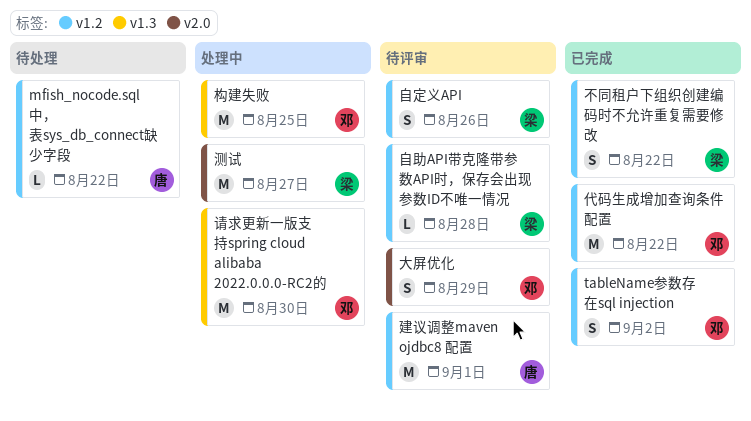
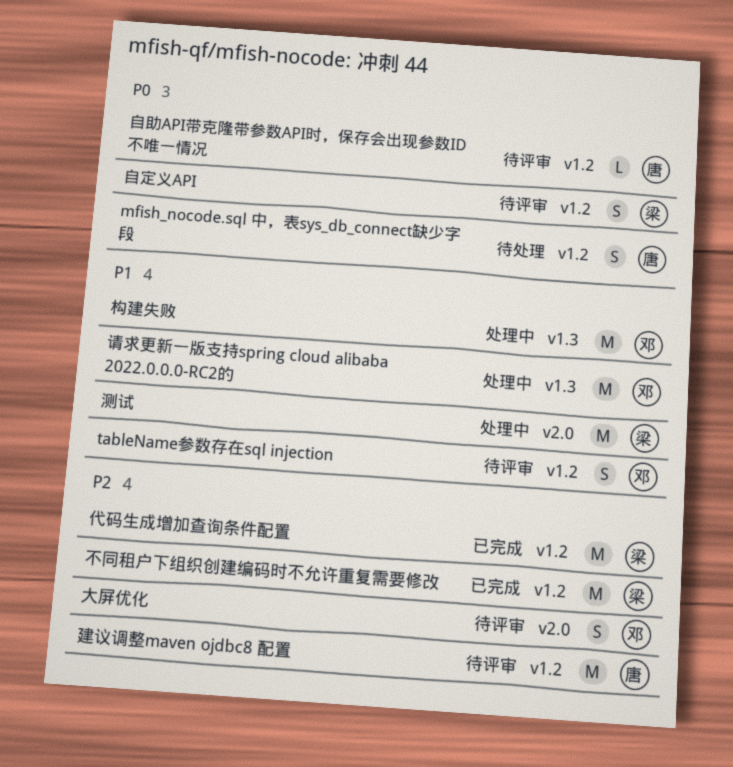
mfish_nocode.sql 中，表sys_db_connect缺少字段, estimate: L -> S
tableName参数存在sql injection, status: 已完成 -> 待评审
不同租户下组织创建编码时不允许重复需要修改, estimate: S -> M
代码生成增加查询条件配置, owner: 邓 -> 梁
自助API带克隆带参数API时，保存会出现参数ID不唯一情况, owner: 梁 -> 唐

